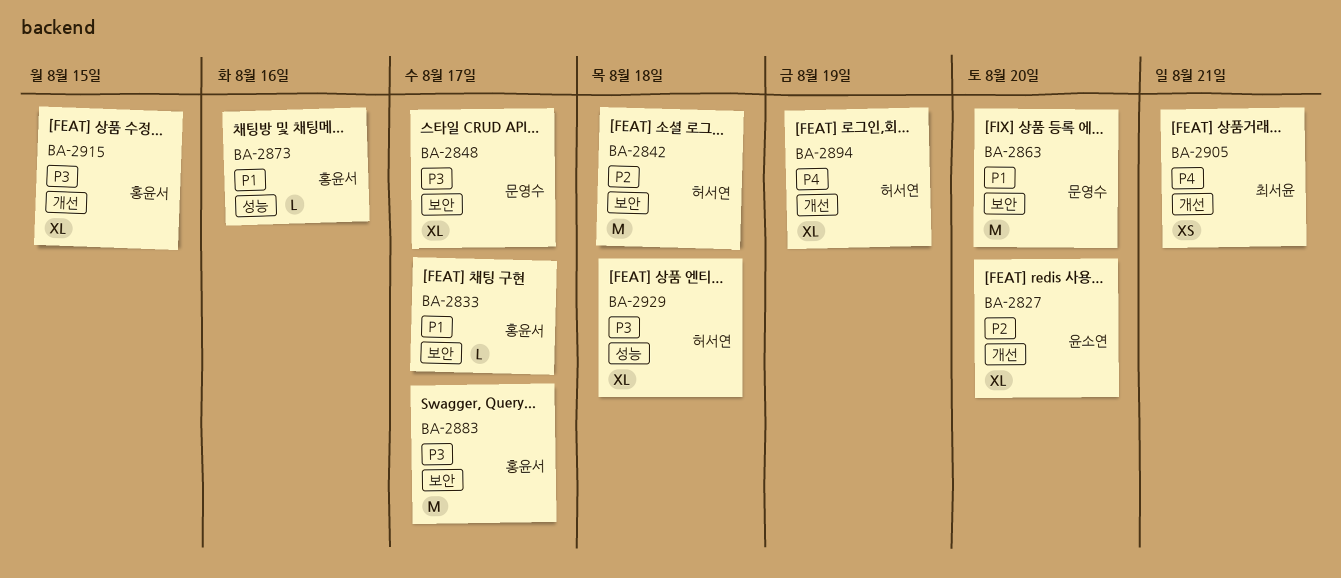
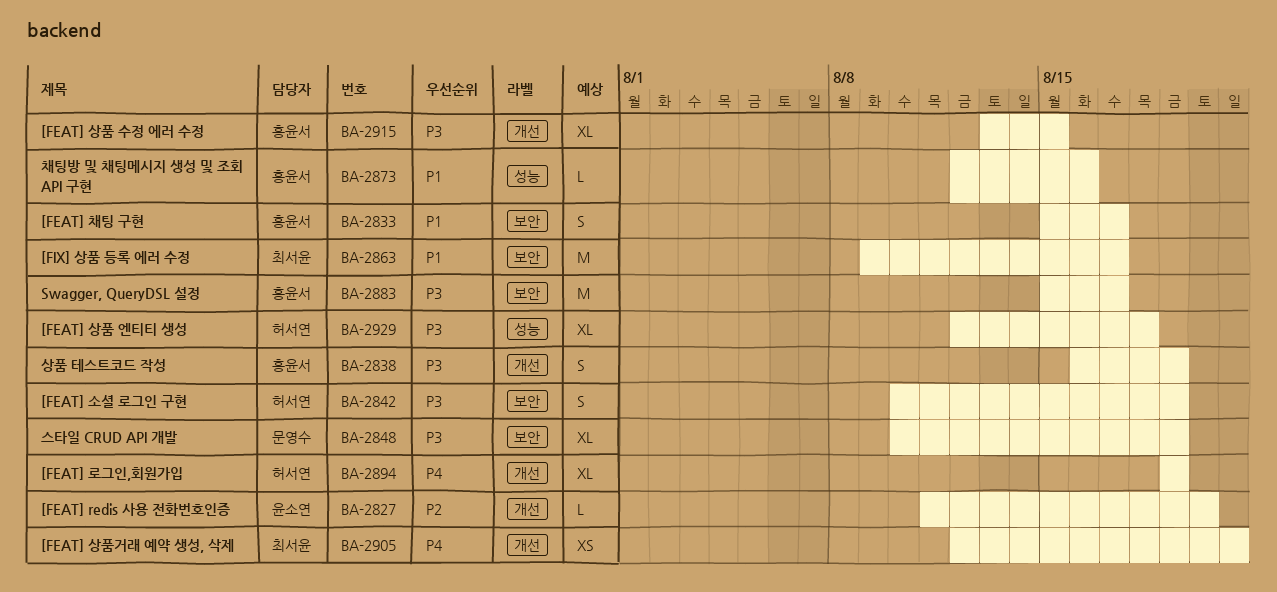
BA-2827, estimate: XL -> L
BA-2833, estimate: L -> S
BA-2838: none -> present
BA-2842, priority: P2 -> P3
BA-2842, estimate: M -> S
BA-2842, due: Aug 18 -> Aug 19
BA-2848, due: Aug 17 -> Aug 19
BA-2863, owner: 문영수 -> 최서윤
BA-2863, due: Aug 20 -> Aug 17

